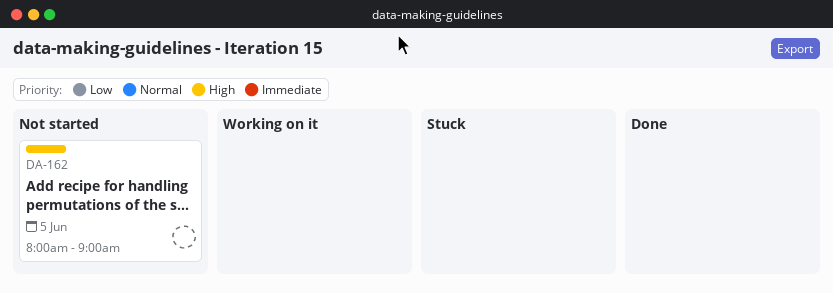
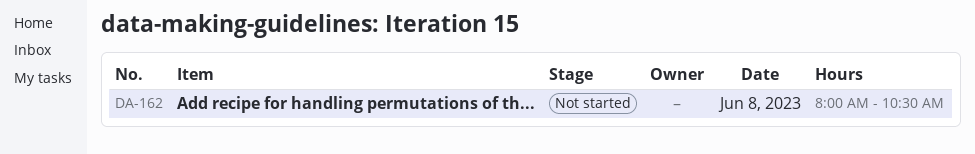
DA-162, day: Jun 5 -> Jun 8
DA-162, ends: 09:00 -> 10:30

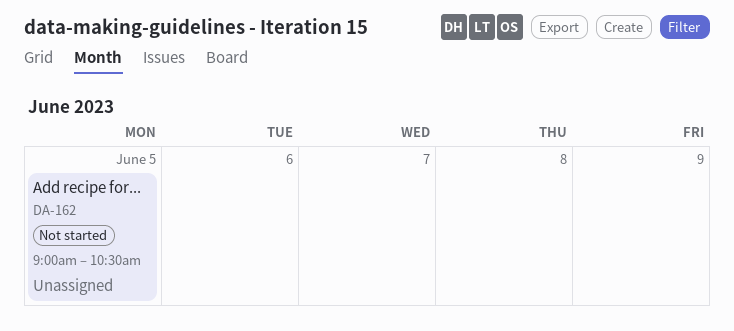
DA-162, day: Jun 8 -> Jun 5
DA-162, begins: 08:00 -> 09:00

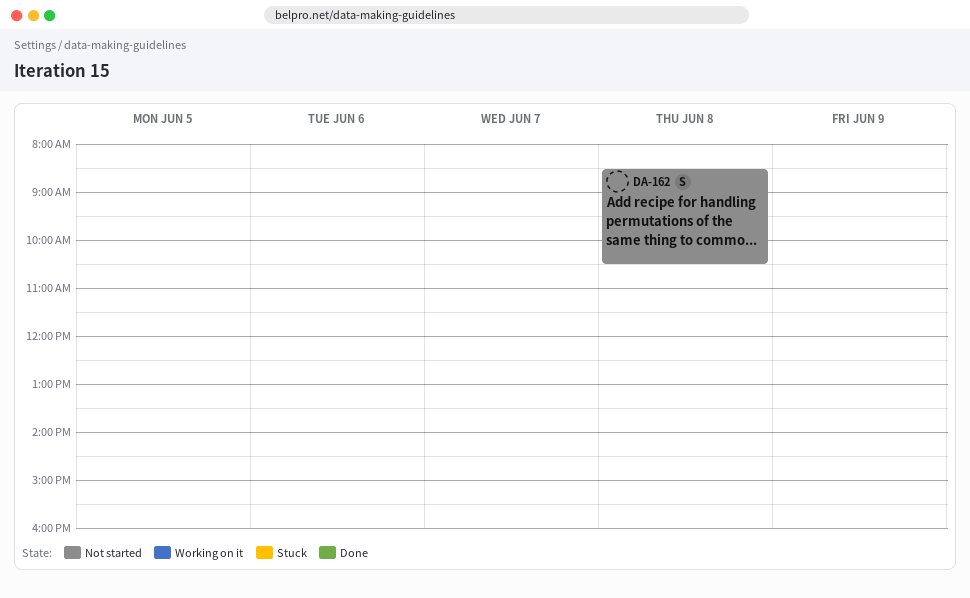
DA-162, day: Jun 5 -> Jun 8
DA-162, begins: 09:00 -> 08:30

